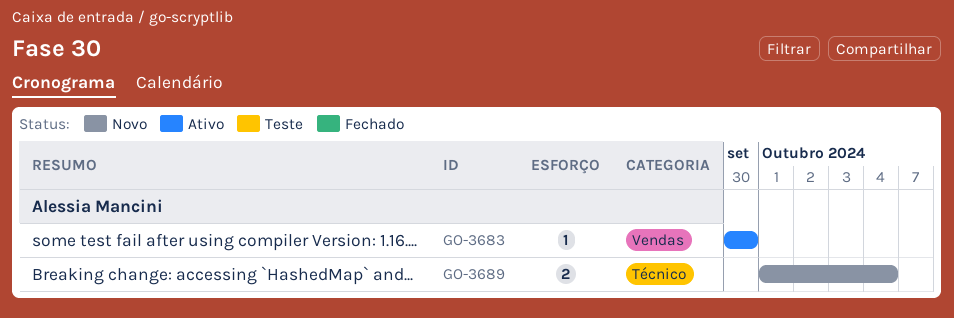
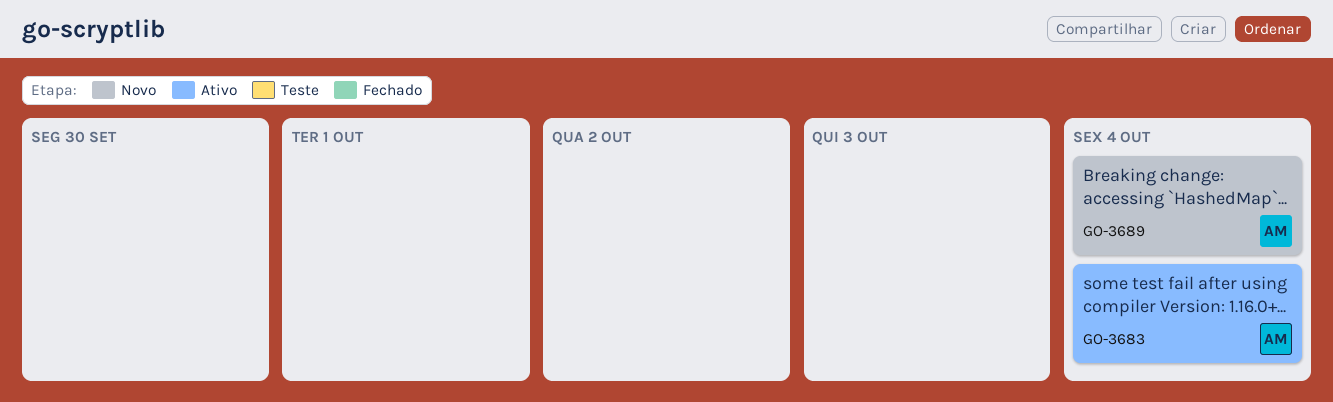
GO-3683, due: Sep 30 -> Oct 4

